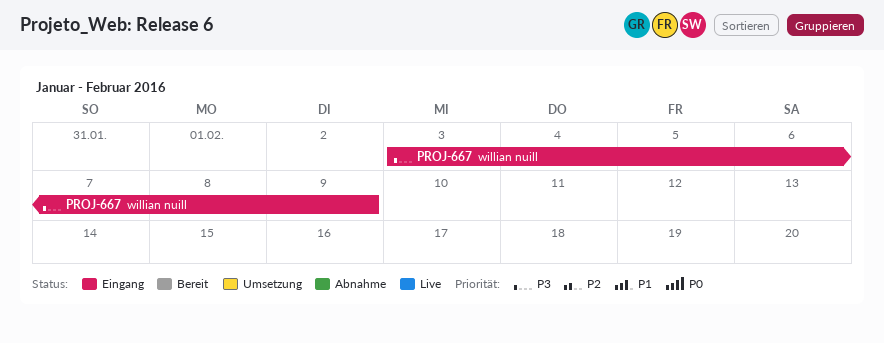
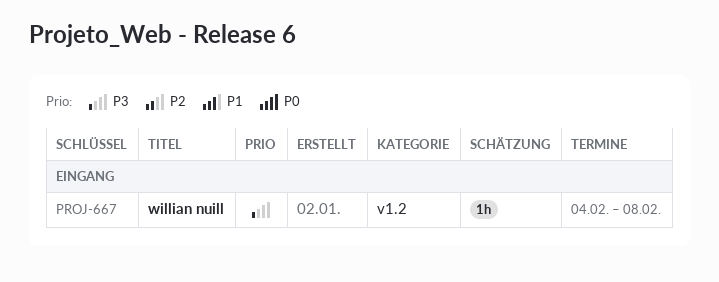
PROJ-667, start: Feb 3 -> Feb 4
PROJ-667, due: Feb 9 -> Feb 8

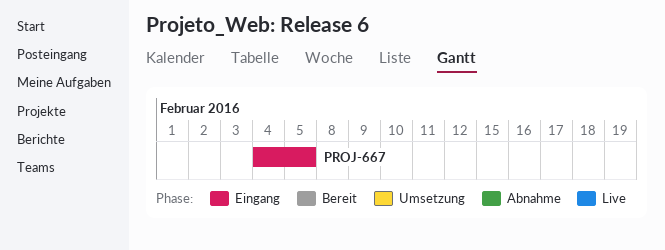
PROJ-667, due: Feb 8 -> Feb 5

